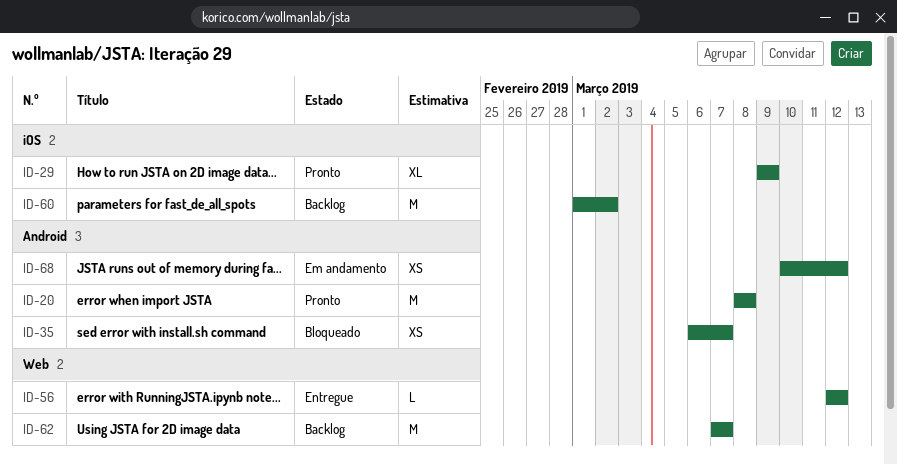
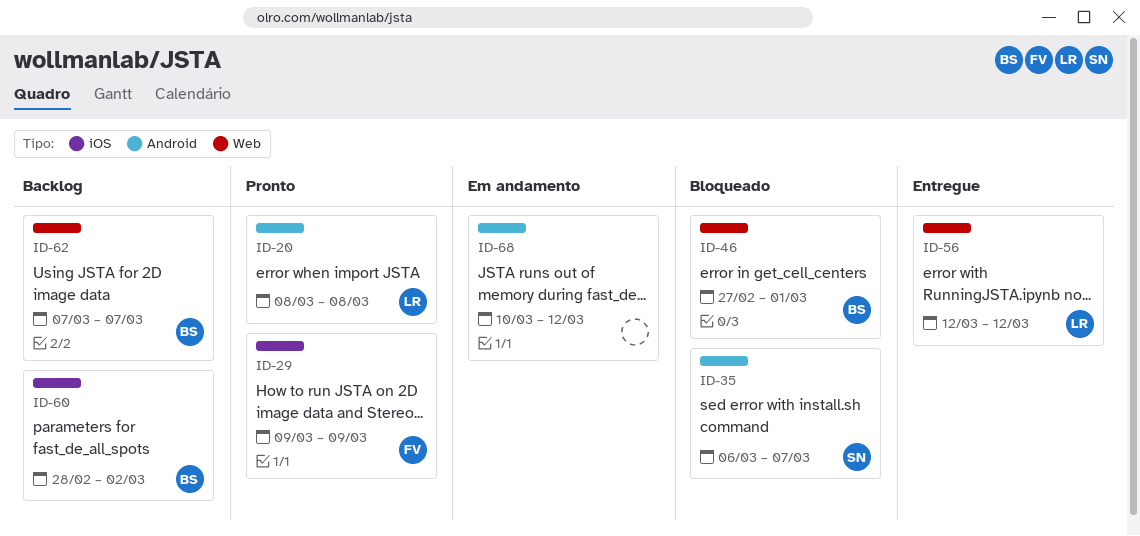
ID-46: none -> present
ID-60, start: Mar 1 -> Feb 28

